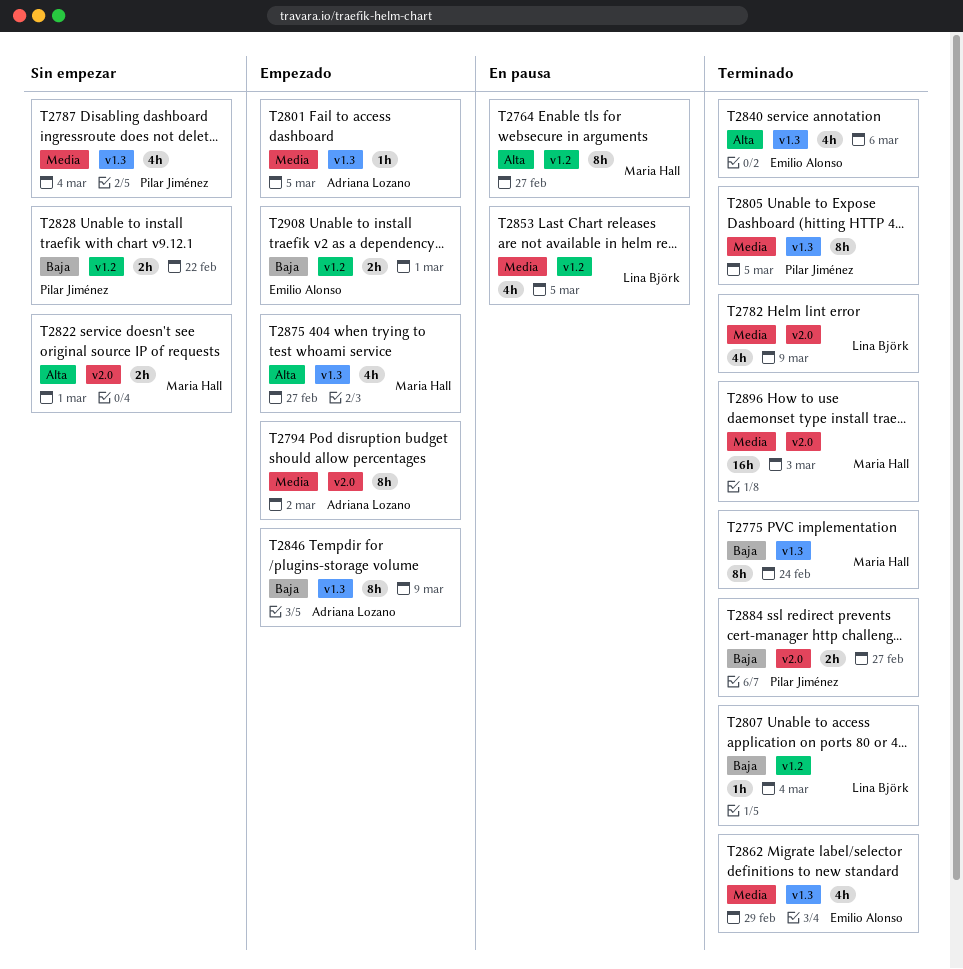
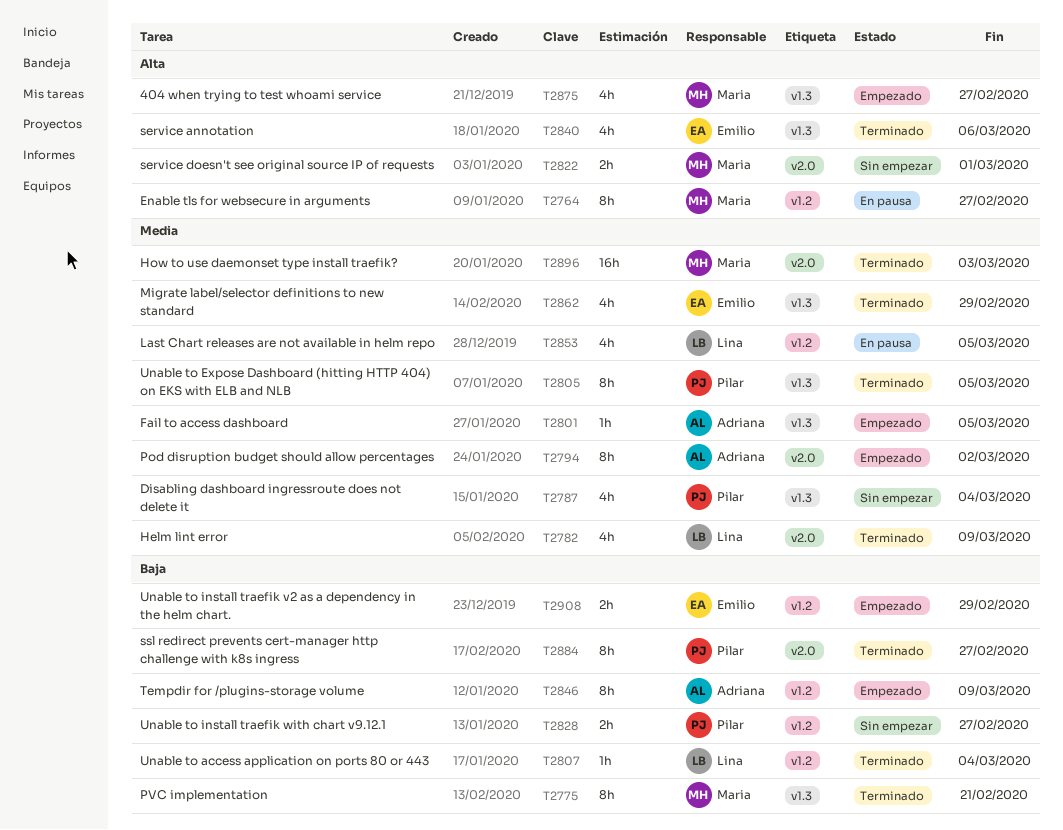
T2775, due: Feb 24 -> Feb 21
T2828, due: Feb 22 -> Feb 27
T2846, label: v1.3 -> v1.2
T2884, estimate: 2h -> 8h
T2908, due: Mar 1 -> Feb 29

